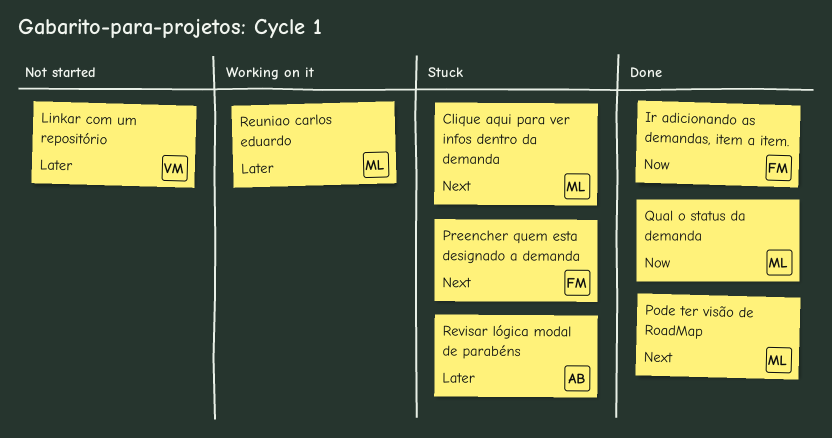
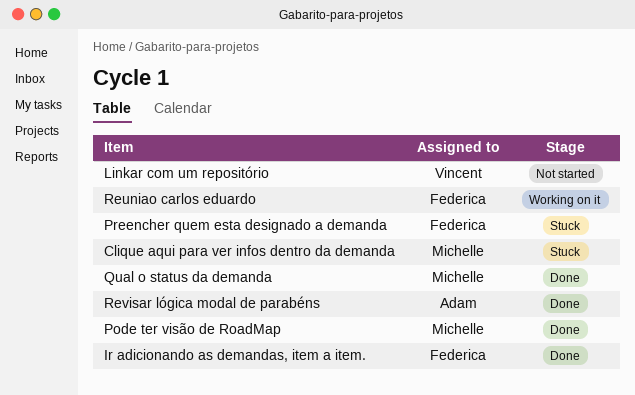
Reuniao carlos eduardo, owner: Michelle -> Federica
Revisar lógica modal de parabéns, status: Stuck -> Done

